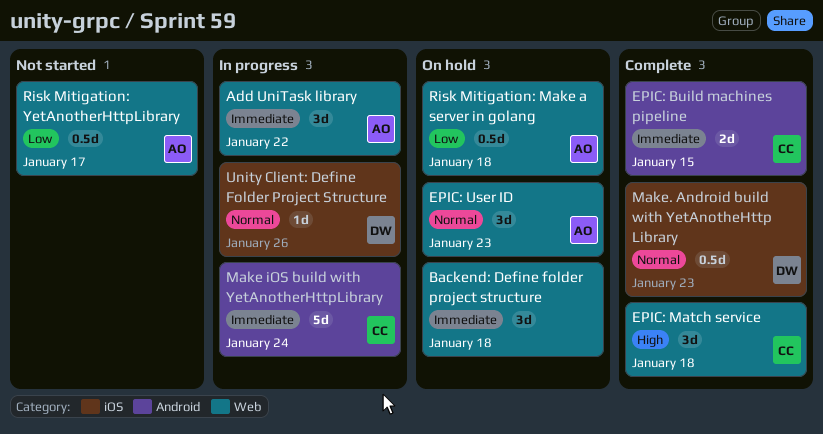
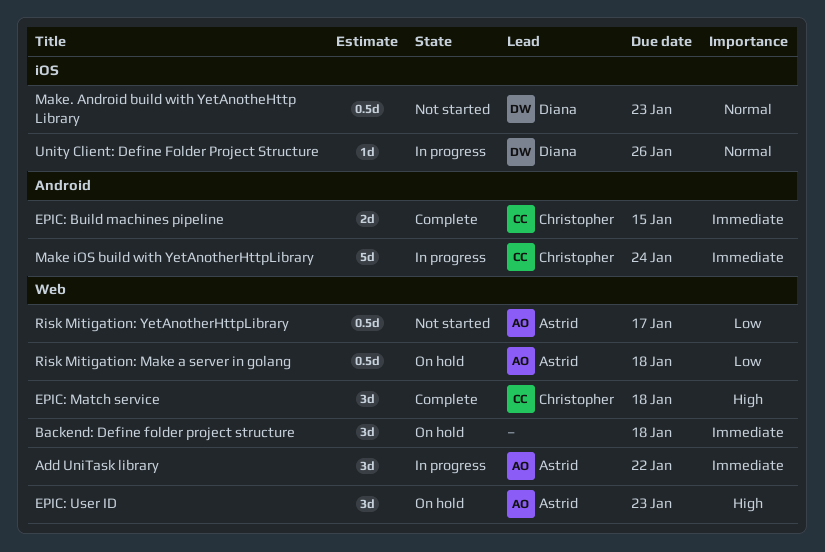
EPIC: User ID, priority: Normal -> High
Make. Android build with YetAnotheHttp Library, status: Complete -> Not started

